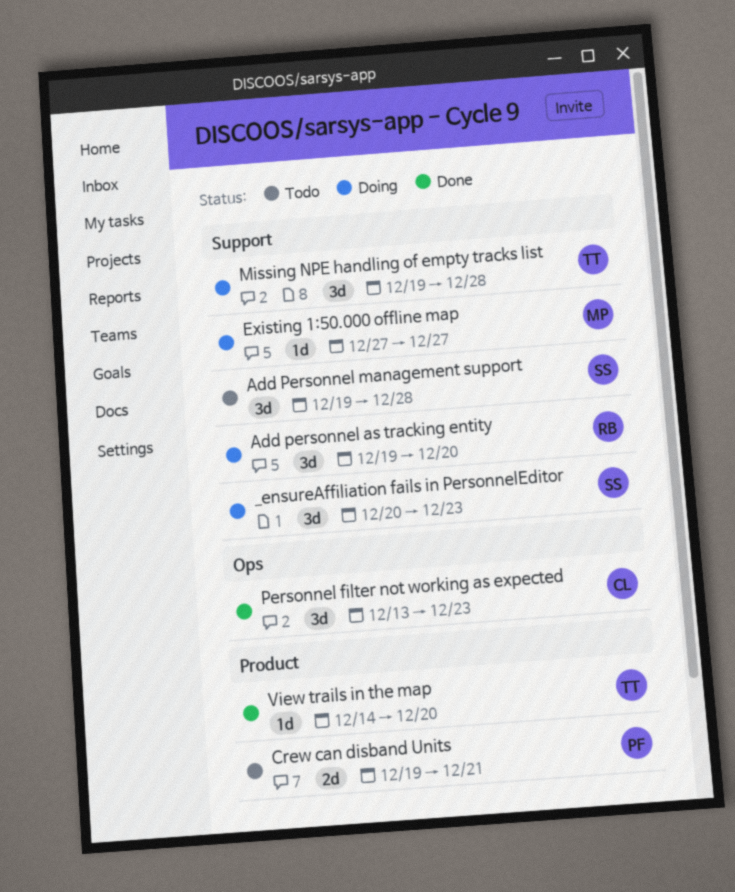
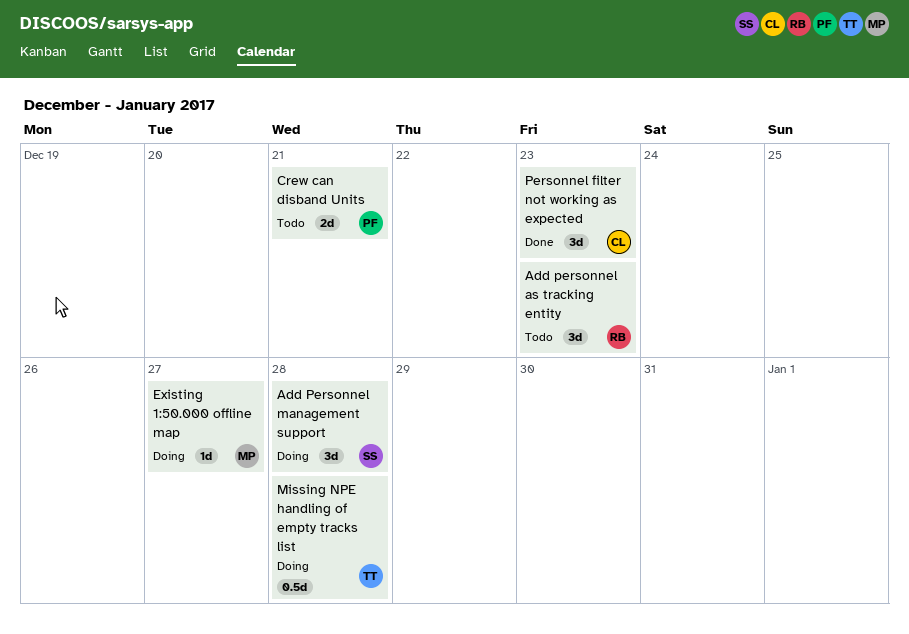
_ensureAffiliation fails in PersonnelEditor: present -> none
Add personnel as tracking entity, status: Doing -> Todo
Add personnel as tracking entity, due: Dec 20 -> Dec 23
Add Personnel management support, status: Todo -> Doing
Missing NPE handling of empty tracks list, estimate: 3d -> 0.5d
View trails in the map: present -> none

